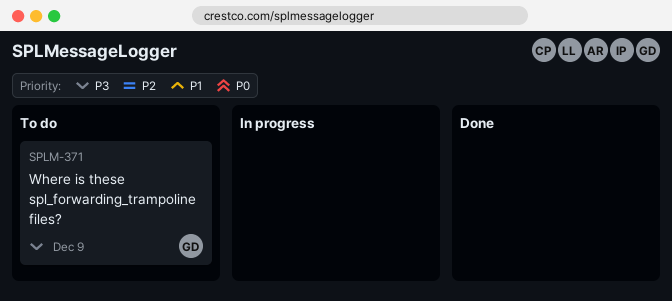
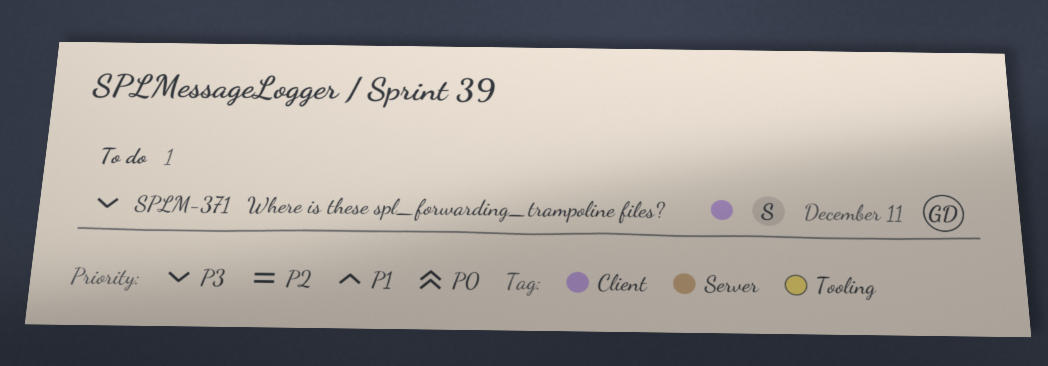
SPLM-371, due: Dec 9 -> Dec 11

